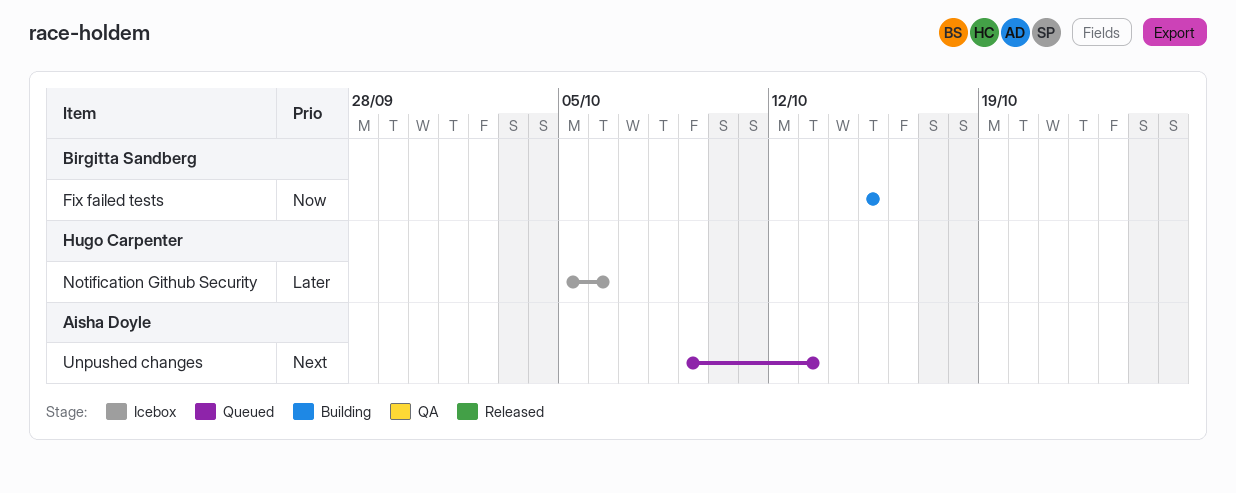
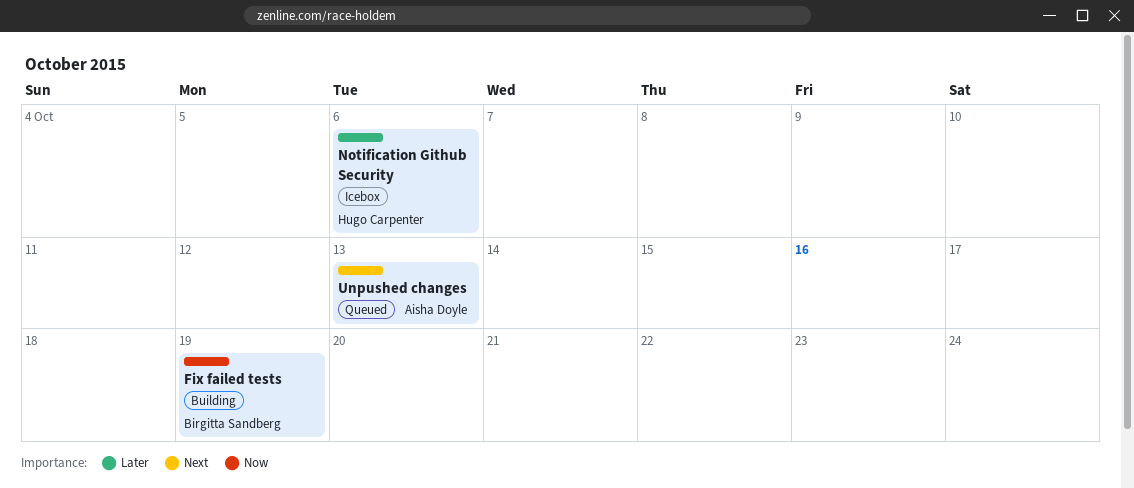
Fix failed tests, due: Oct 15 -> Oct 19

